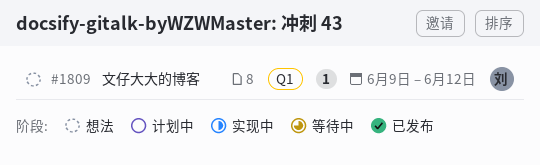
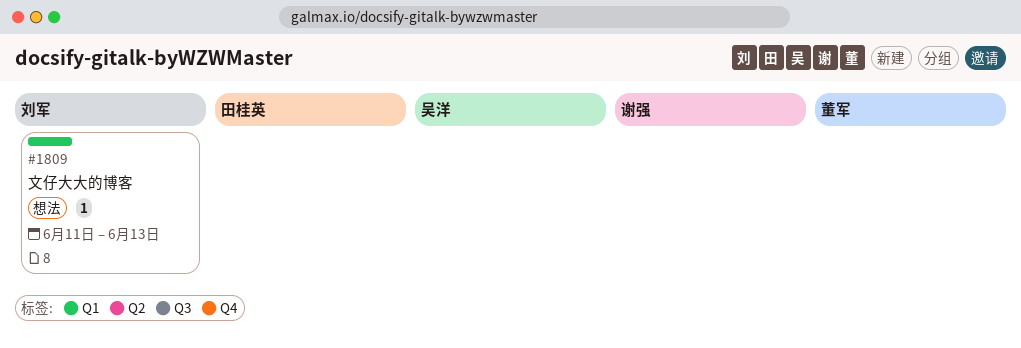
#1809, start: Jun 9 -> Jun 11
#1809, due: Jun 12 -> Jun 13

